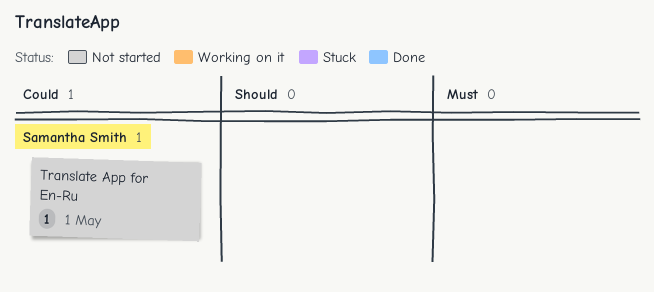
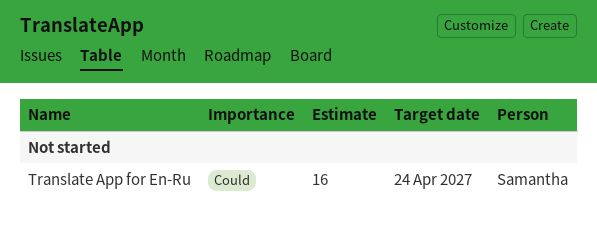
Translate App for En-Ru, estimate: 1 -> 16
Translate App for En-Ru, due: May 1 -> Apr 24

